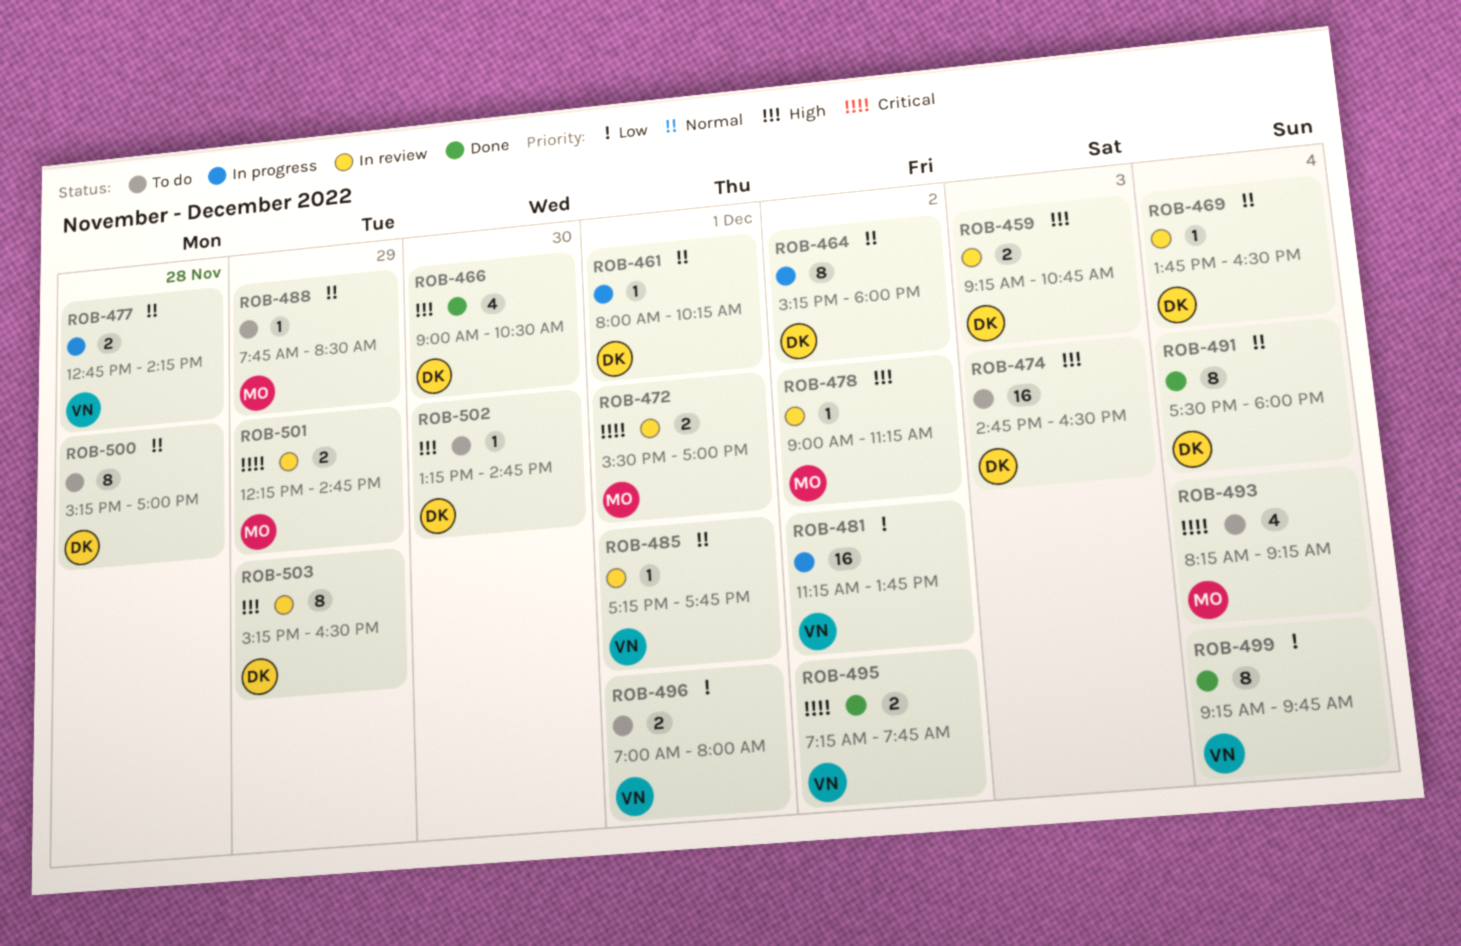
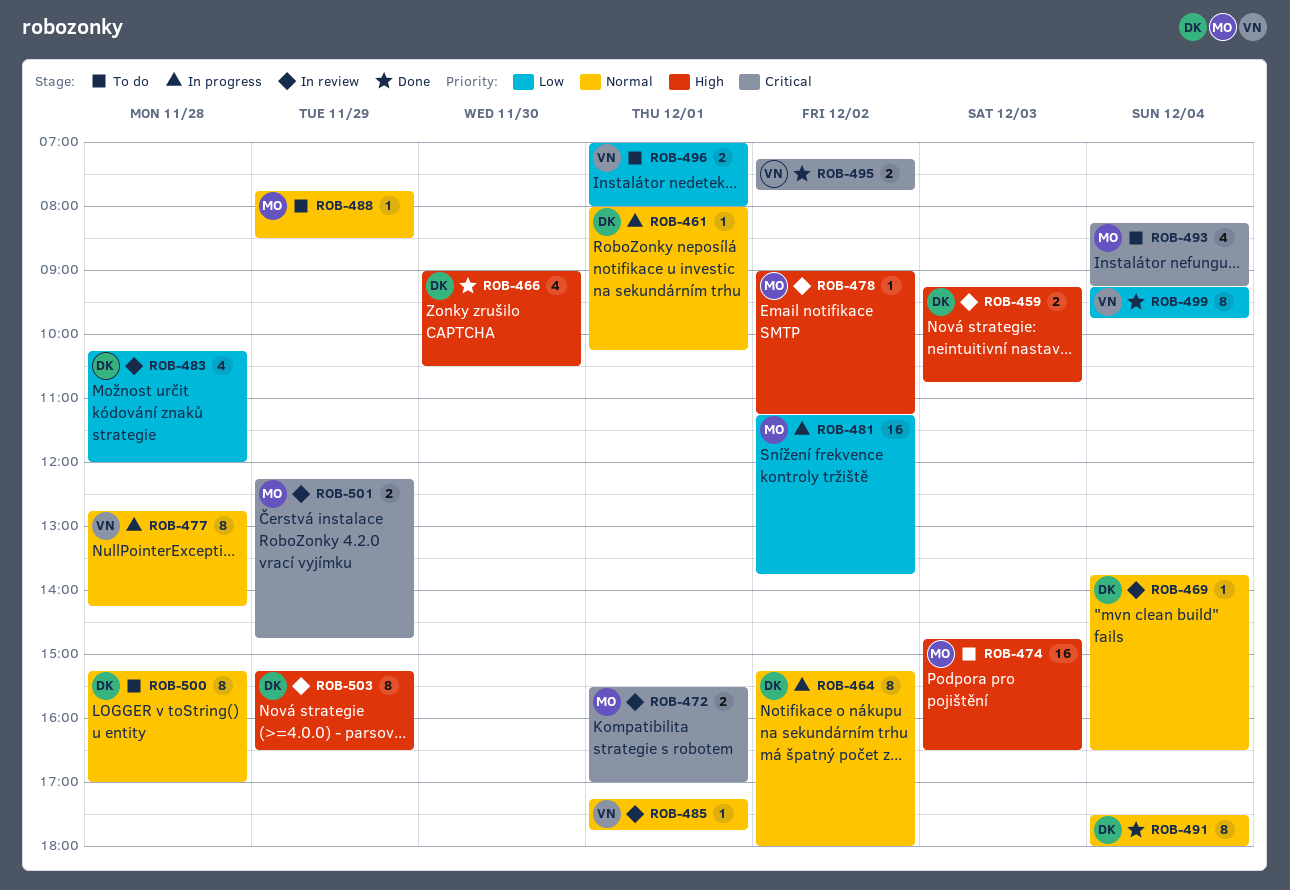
ROB-474, owner: DK -> MO
ROB-477, estimate: 2 -> 8
ROB-481, owner: VN -> MO
ROB-483: none -> present
ROB-502: present -> none

